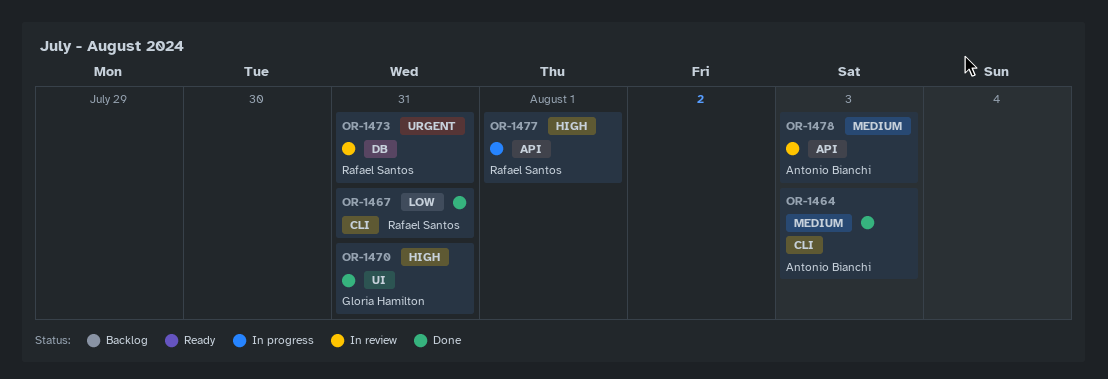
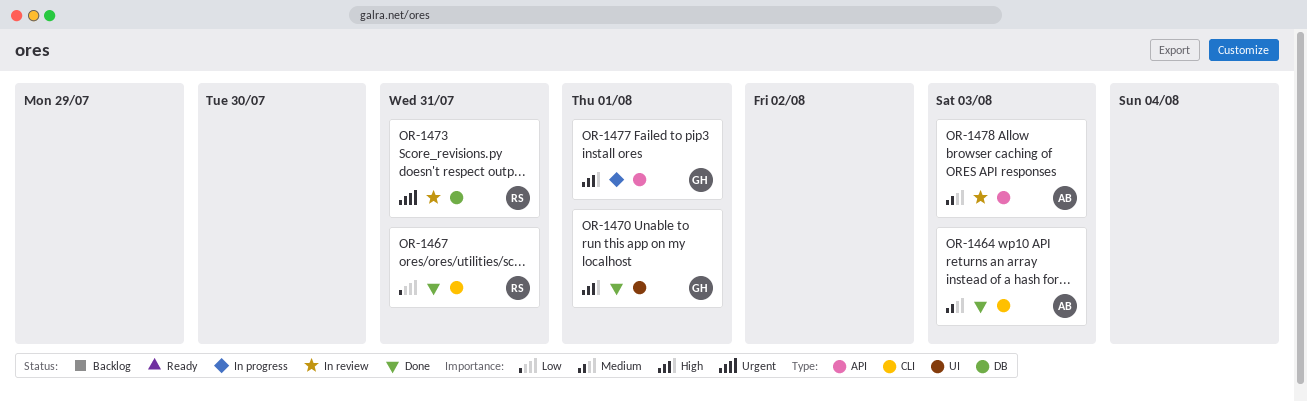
OR-1470, due: Jul 31 -> Aug 1
OR-1477, owner: Rafael Santos -> Gloria Hamilton

